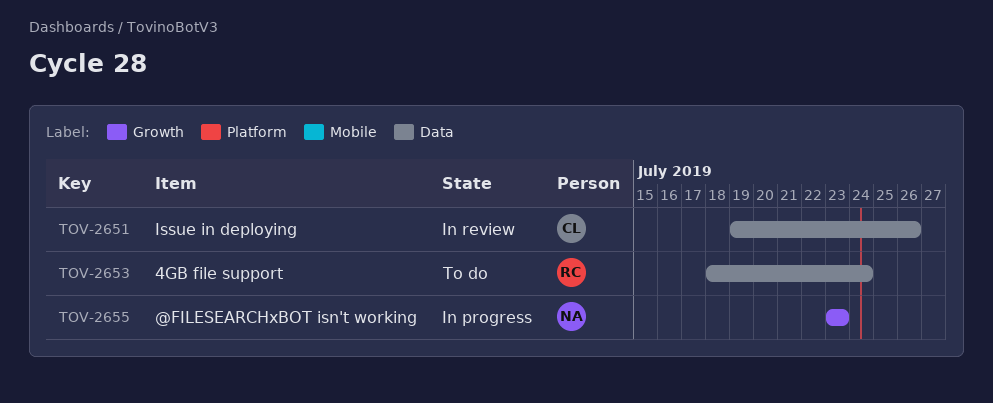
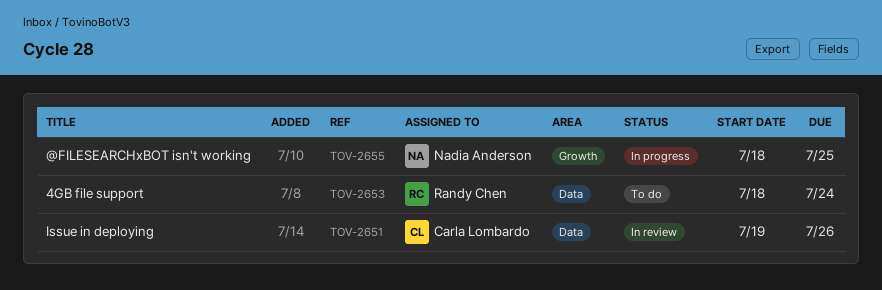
TOV-2655, start: Jul 23 -> Jul 18
TOV-2655, due: Jul 23 -> Jul 25

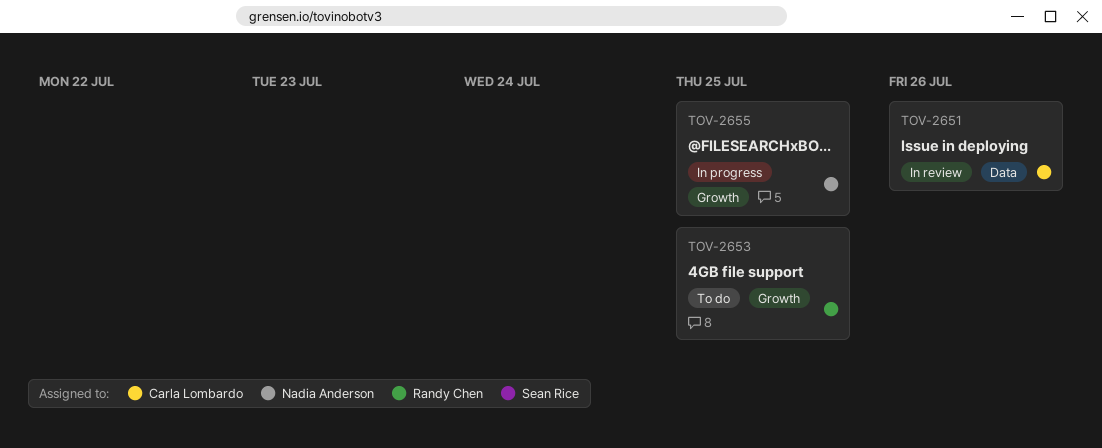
TOV-2653, label: Data -> Growth
TOV-2653, due: Jul 24 -> Jul 25

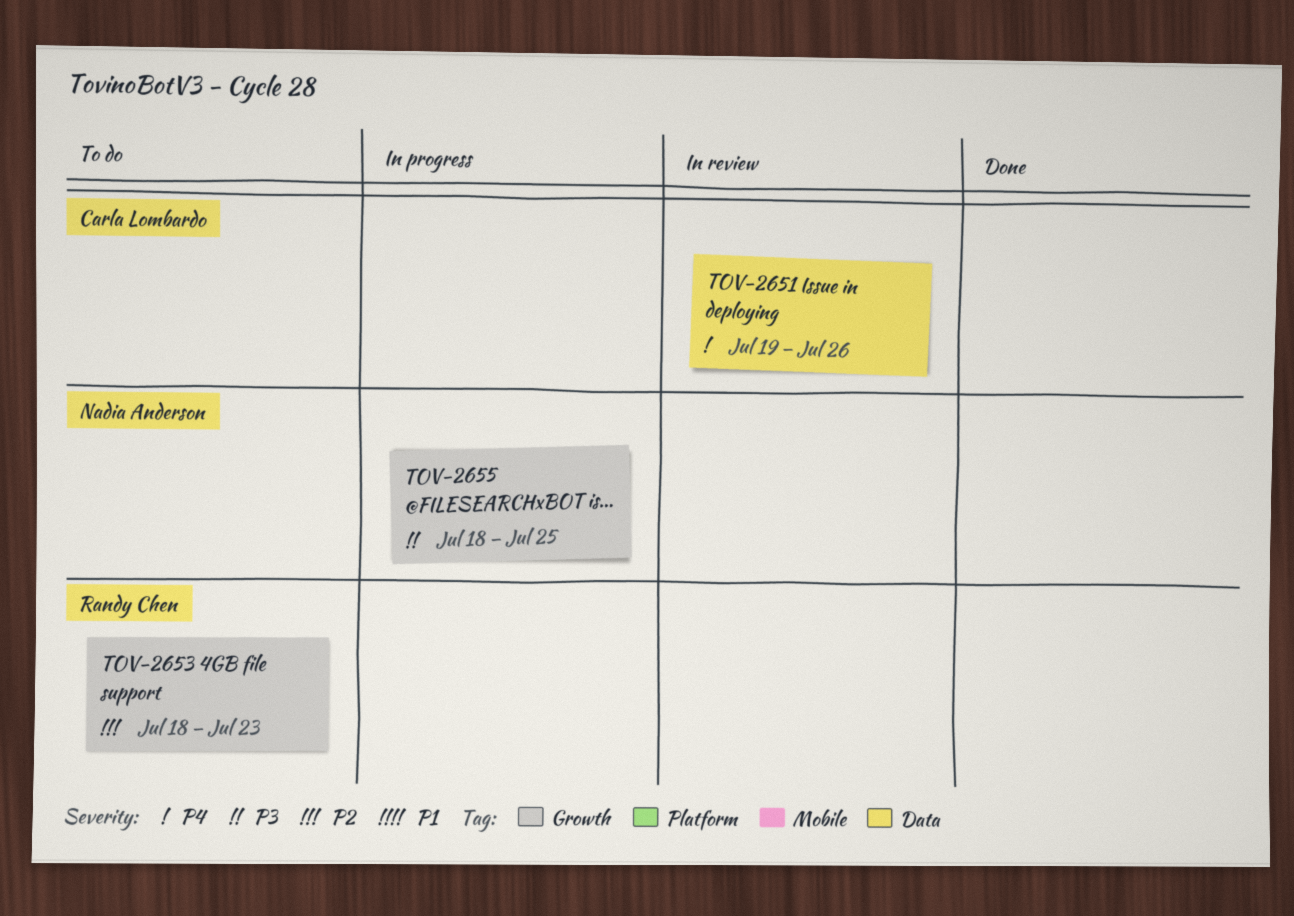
TOV-2653, due: Jul 25 -> Jul 23

